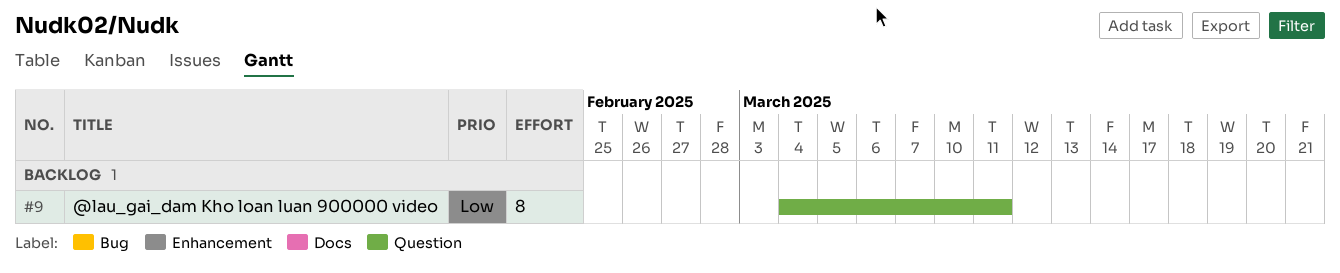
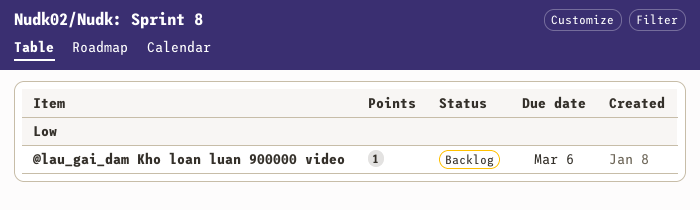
@lau_gai_dam Kho loan luan 900000 video, estimate: 8 -> 1
@lau_gai_dam Kho loan luan 900000 video, due: Mar 11 -> Mar 6

